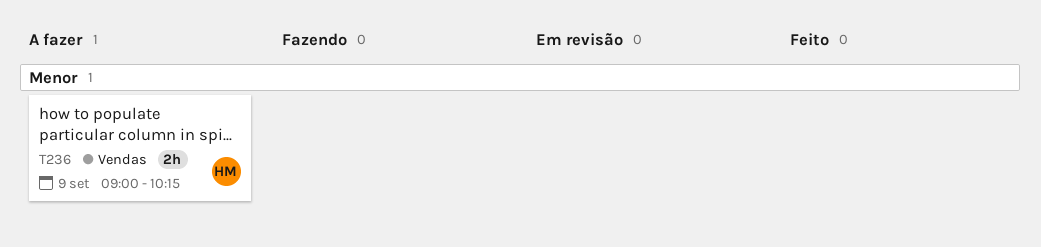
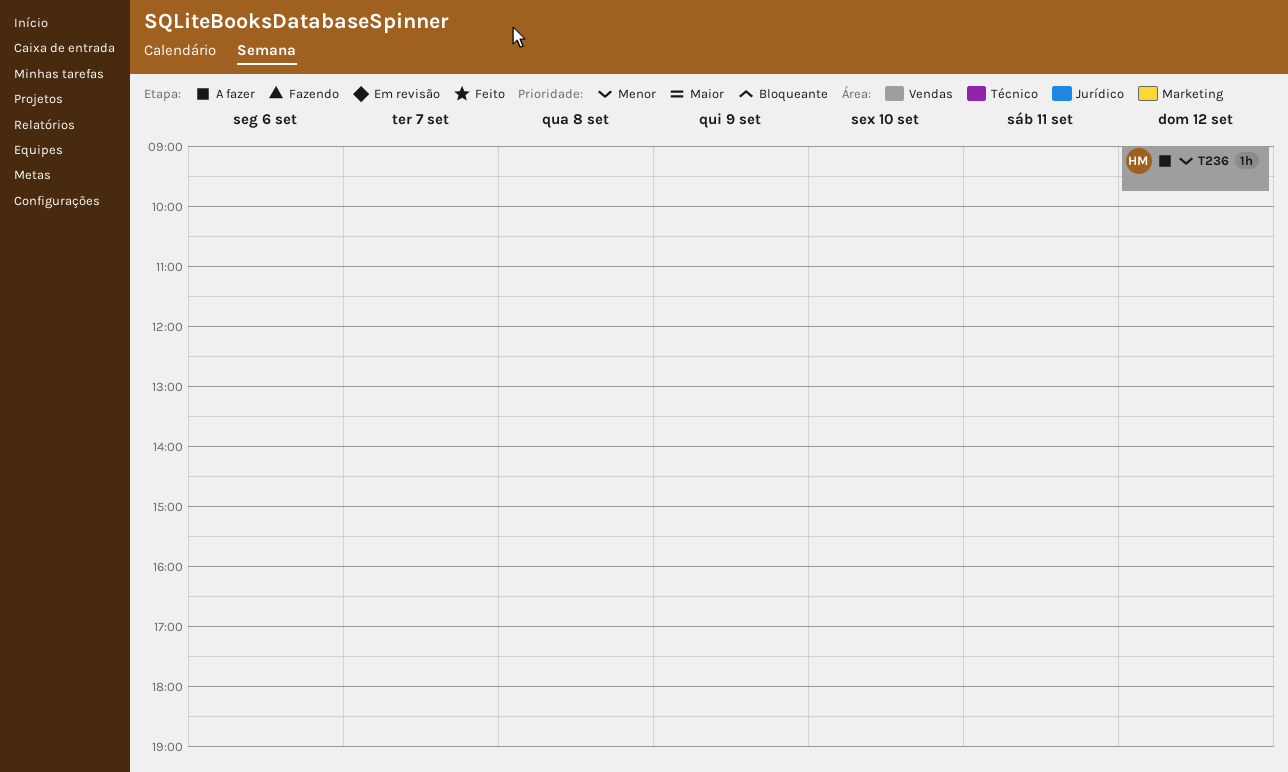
T236, estimate: 2h -> 1h
T236, day: Sep 9 -> Sep 12
T236, ends: 10:15 -> 09:45

